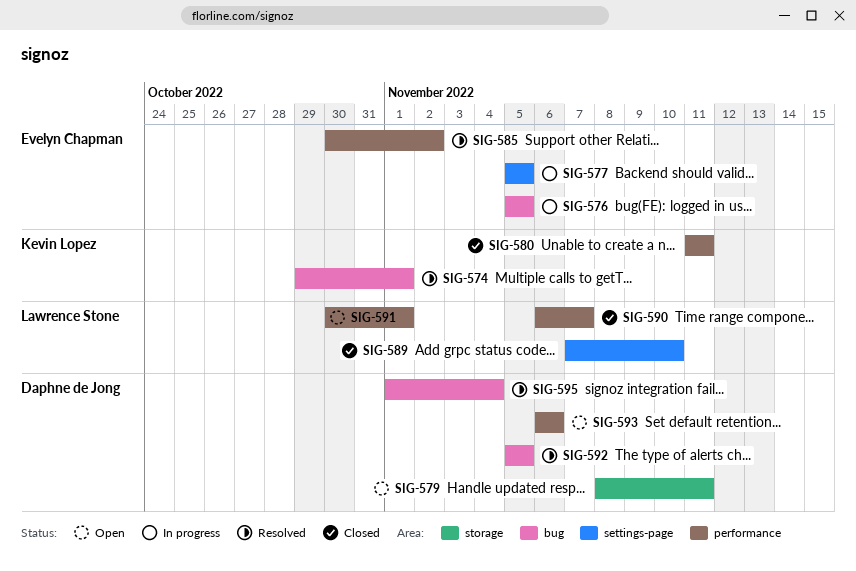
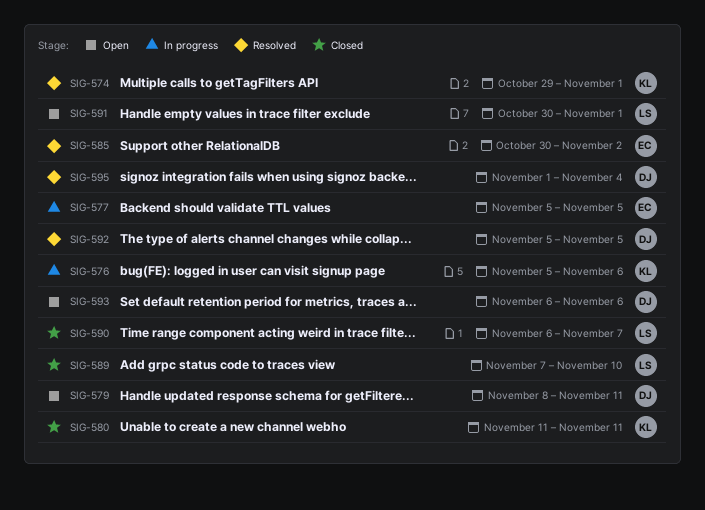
SIG-576, owner: Evelyn Chapman -> Kevin Lopez
SIG-576, due: Nov 5 -> Nov 6

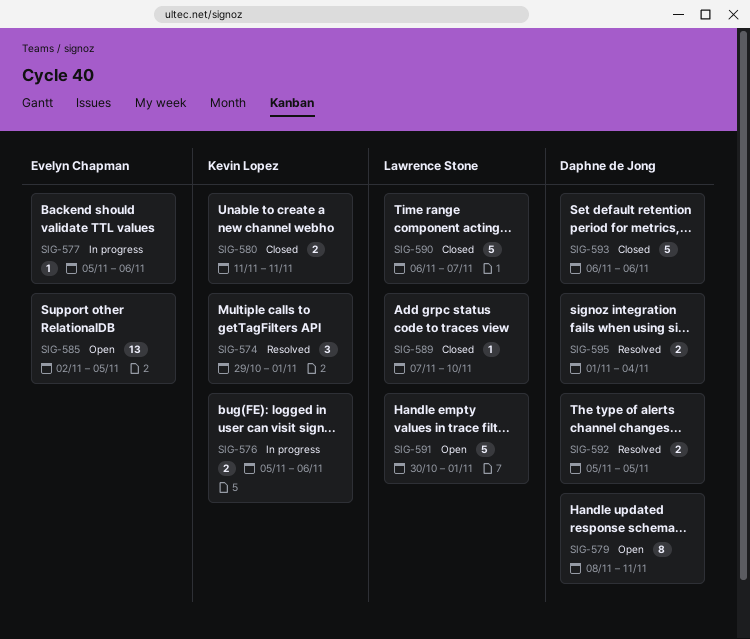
SIG-577, due: Nov 5 -> Nov 6
SIG-585, status: Resolved -> Open
SIG-585, start: Oct 30 -> Nov 2
SIG-585, due: Nov 2 -> Nov 5
SIG-593, status: Open -> Closed

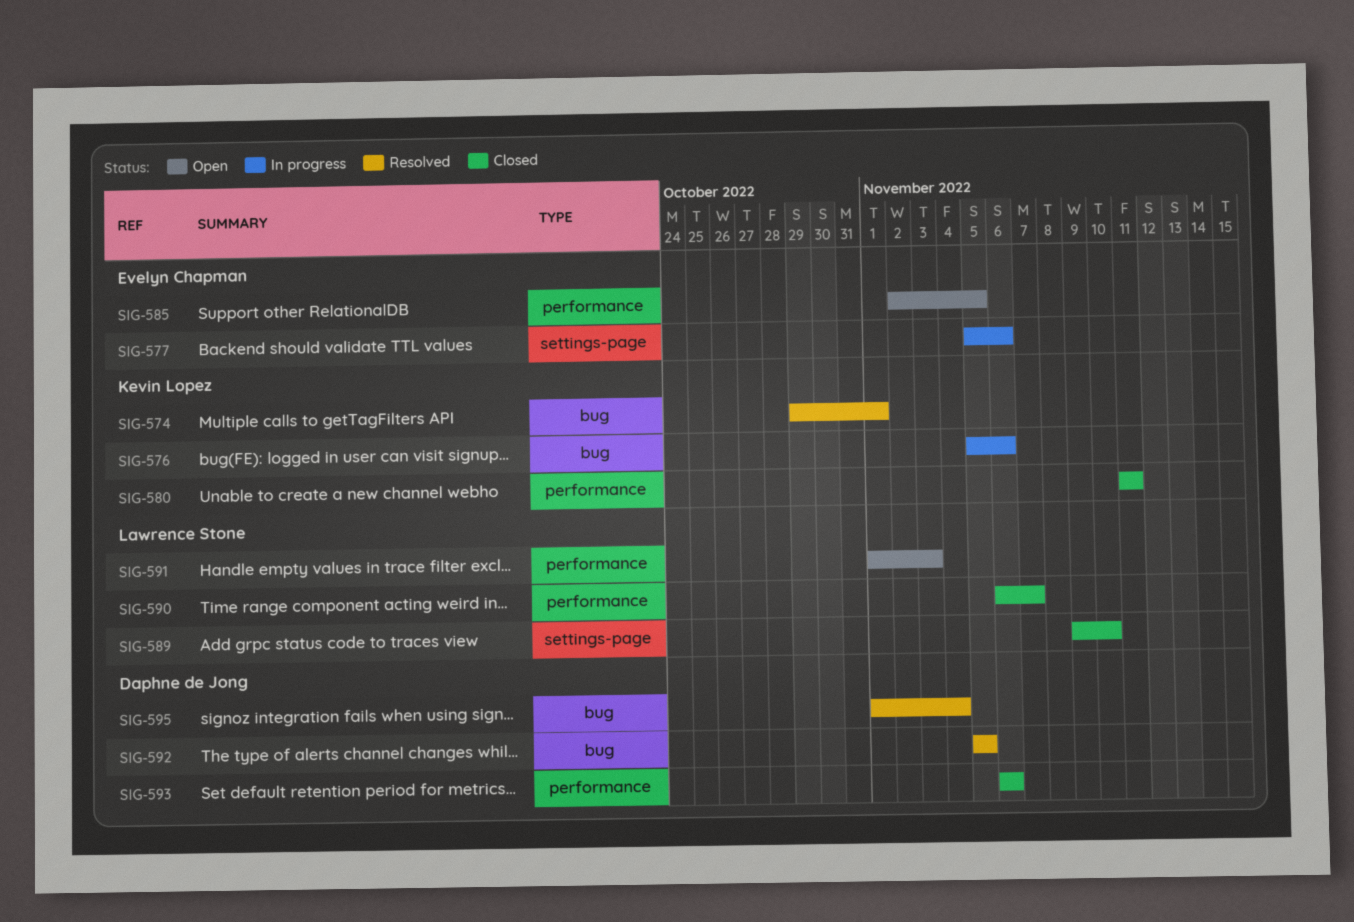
SIG-579: present -> none
SIG-589, start: Nov 7 -> Nov 9
SIG-591, start: Oct 30 -> Nov 1
SIG-591, due: Nov 1 -> Nov 3

